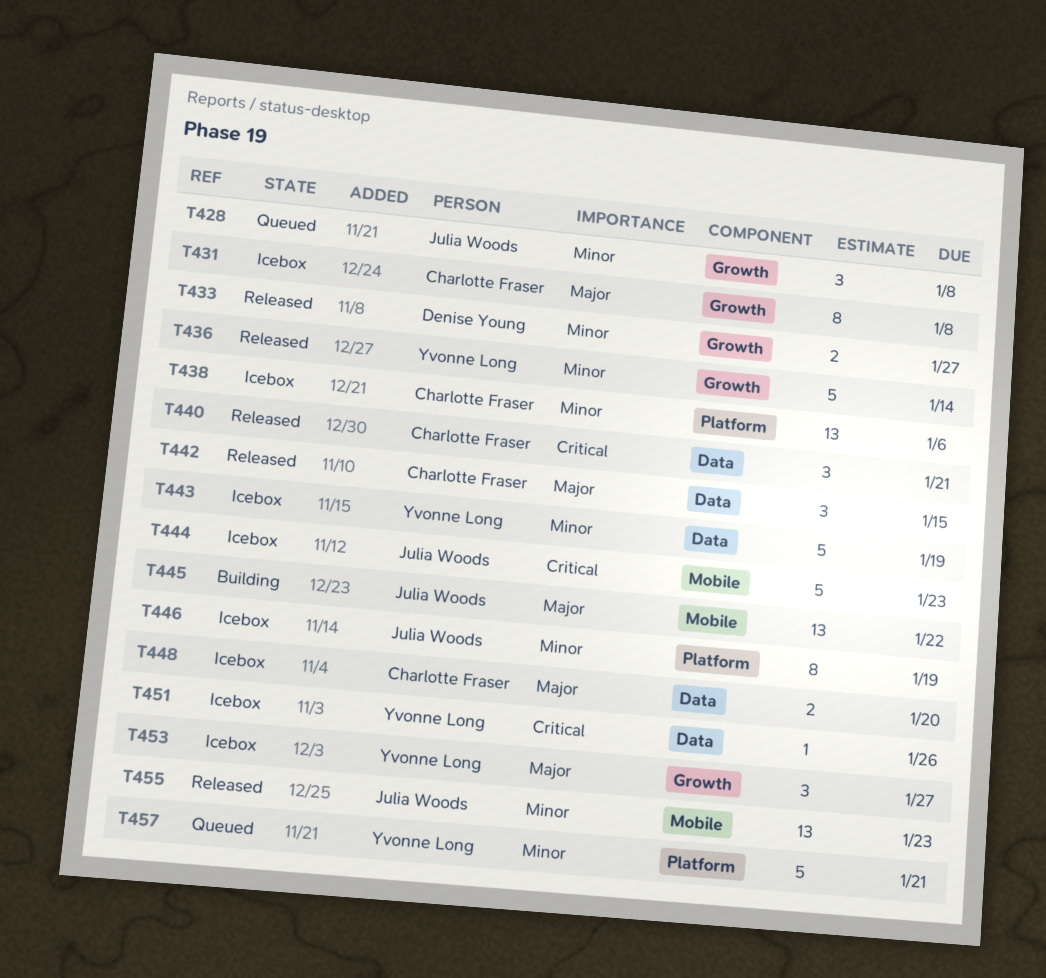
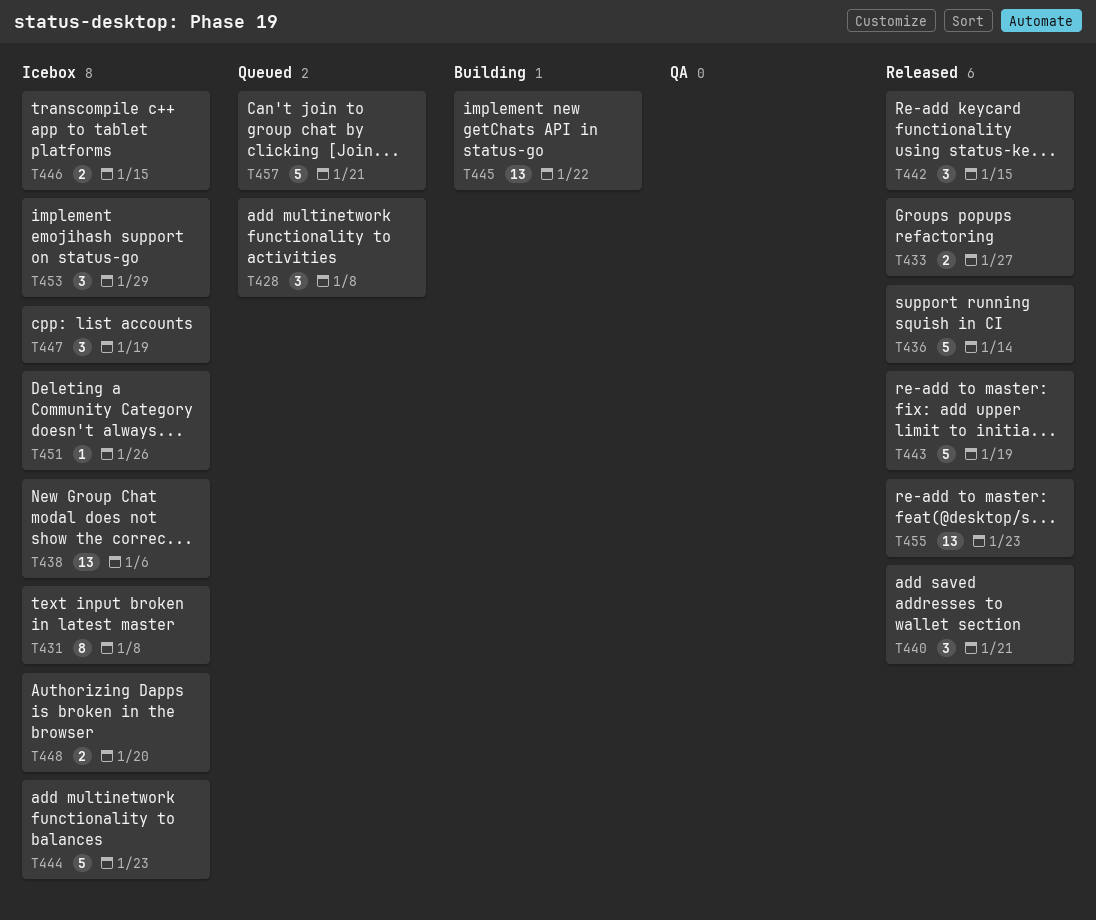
T443, status: Icebox -> Released
T446, estimate: 8 -> 2
T446, due: Jan 19 -> Jan 15
T447: none -> present
T453, due: Jan 27 -> Jan 29

